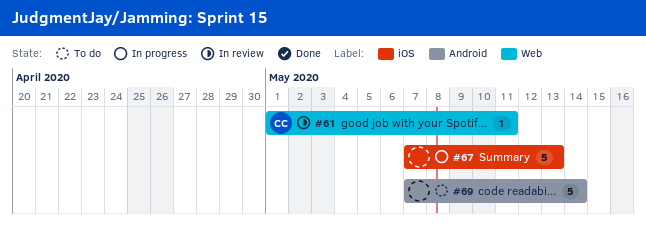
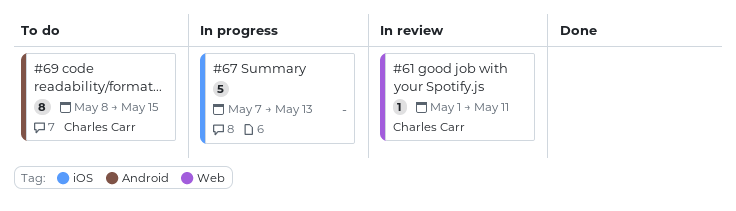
#69, owner: none -> Charles Carr
#69, estimate: 5 -> 8
#69, start: May 7 -> May 8
#69, due: May 14 -> May 15

